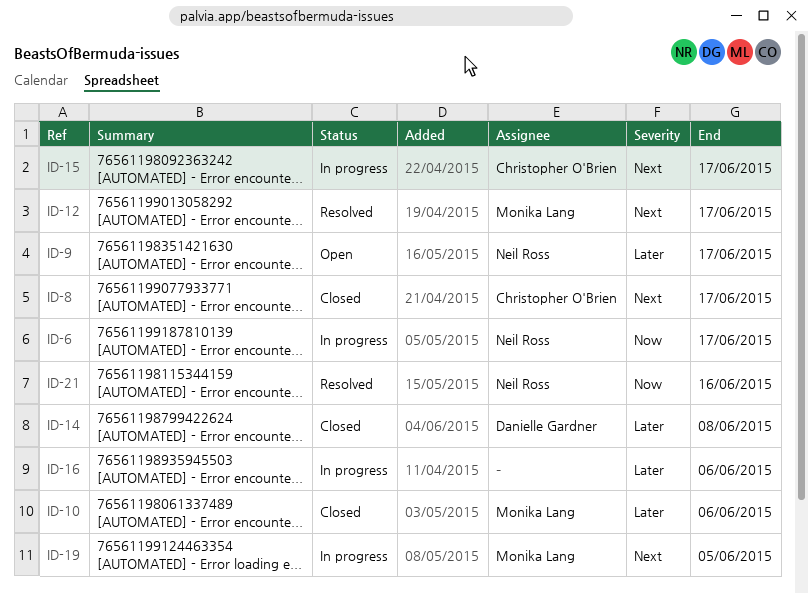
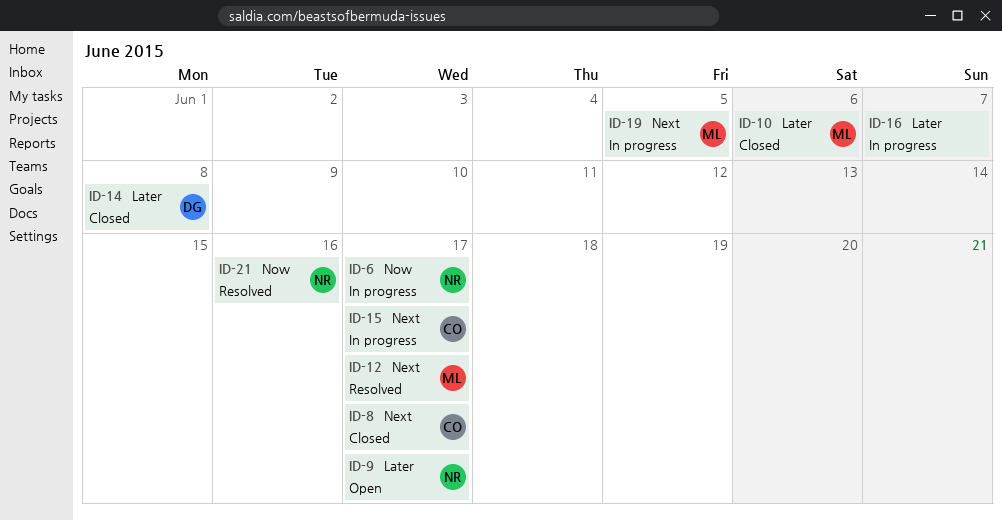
ID-16, due: Jun 6 -> Jun 7

